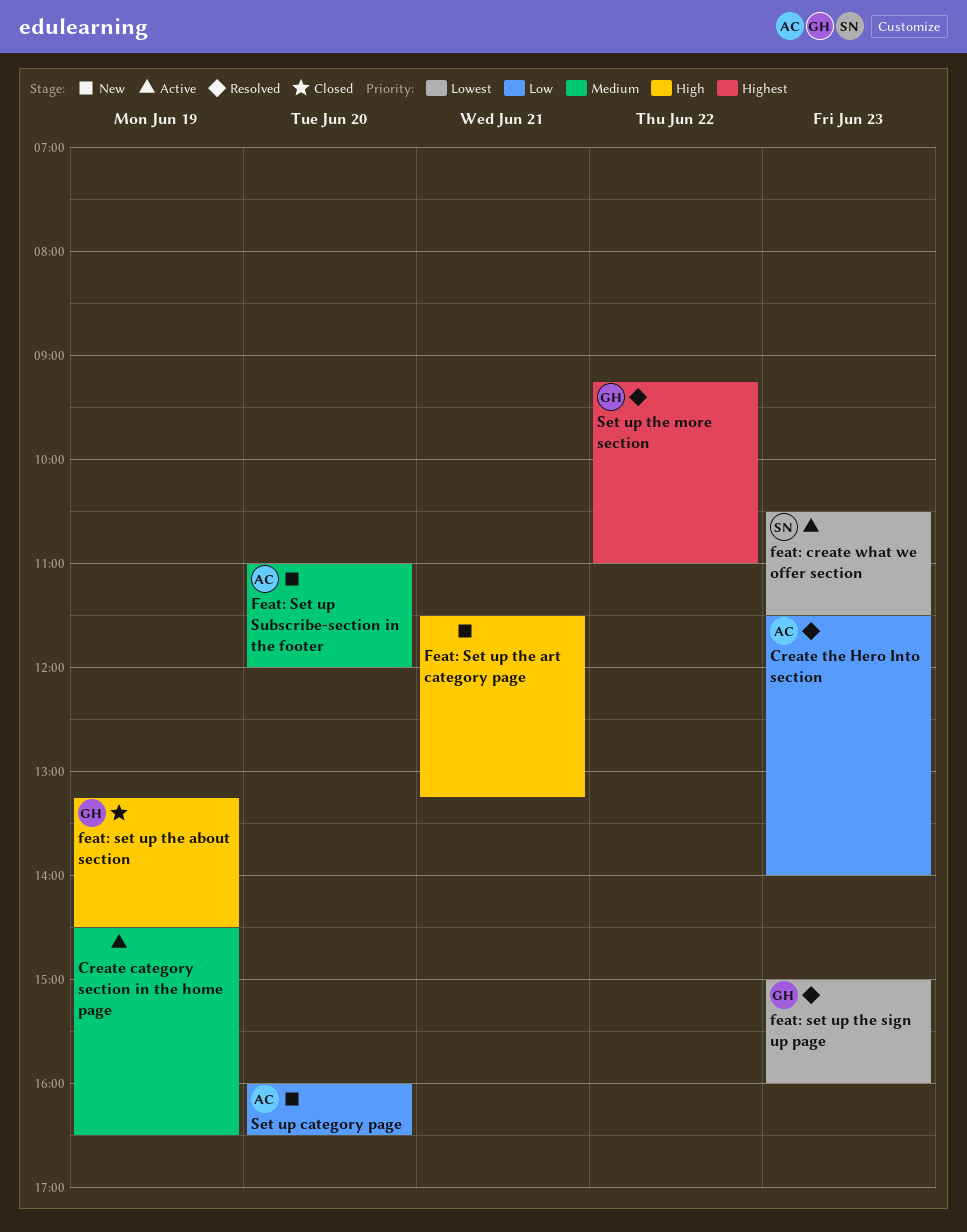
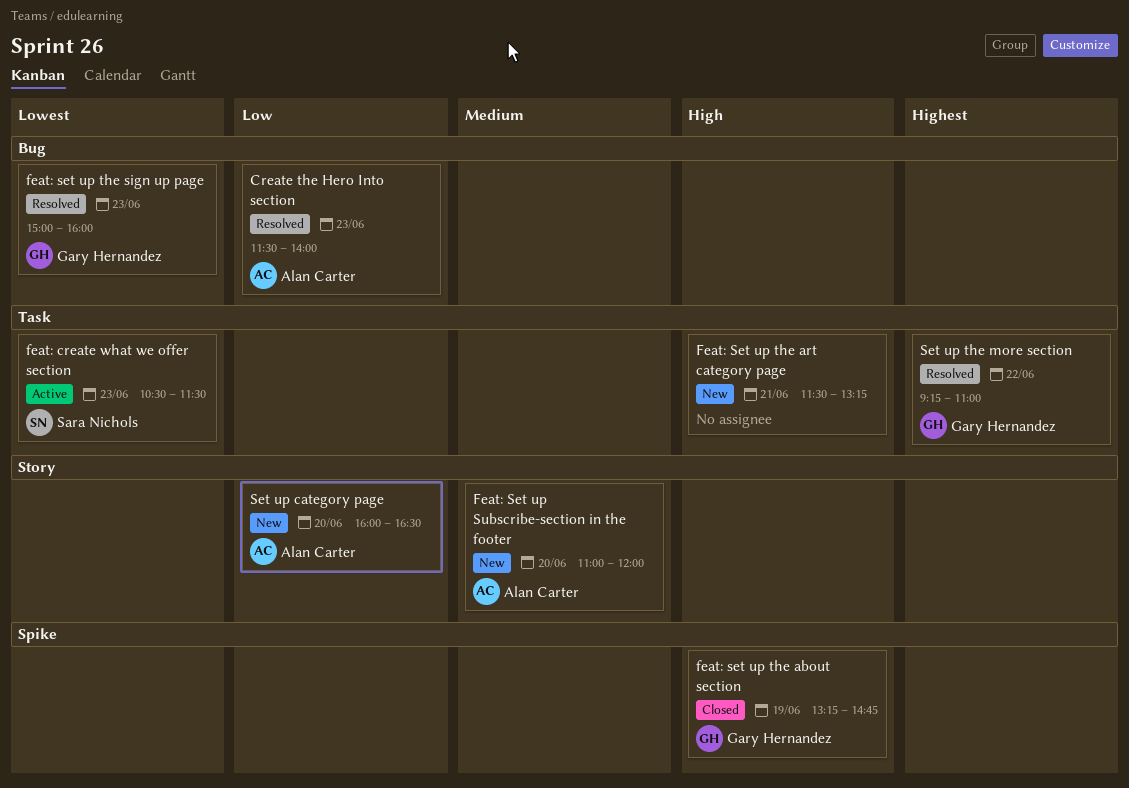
Create category section in the home page: present -> none
feat: set up the about section, ends: 14:30 -> 14:45

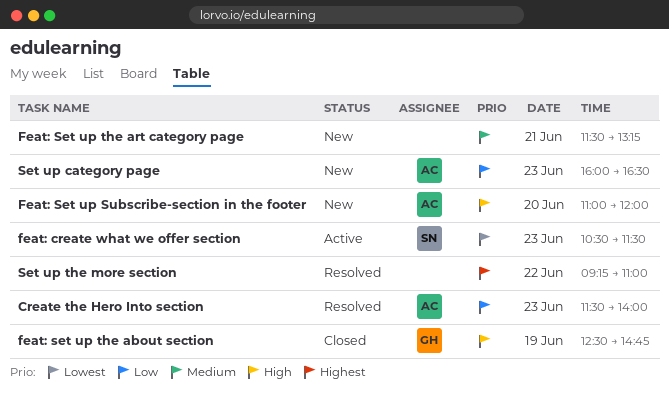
Feat: Set up Subscribe-section in the footer, priority: Medium -> High
feat: set up the about section, begins: 13:15 -> 12:30
Feat: Set up the art category page, priority: High -> Medium
feat: set up the sign up page: present -> none
Set up category page, day: Jun 20 -> Jun 23
Set up the more section, owner: Gary Hernandez -> none

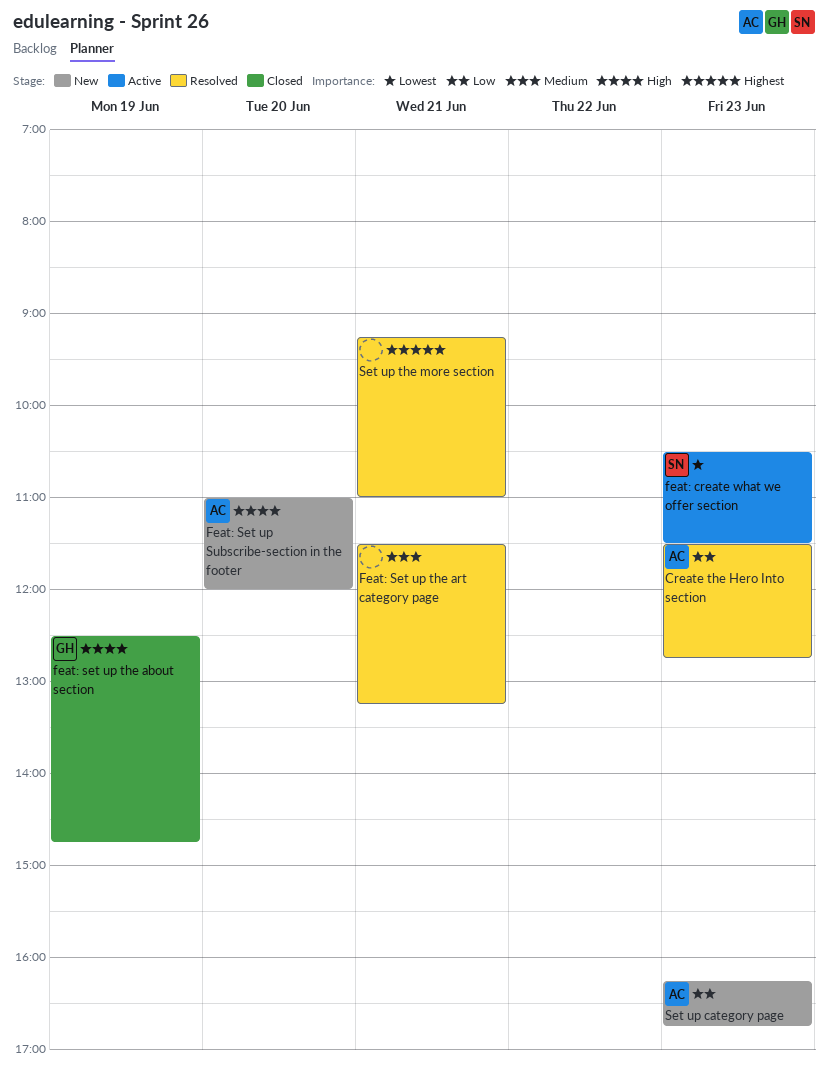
Create the Hero Into section, ends: 14:00 -> 12:45
Feat: Set up the art category page, status: New -> Resolved
Set up category page, begins: 16:00 -> 16:15
Set up category page, ends: 16:30 -> 16:45
Set up the more section, day: Jun 22 -> Jun 21

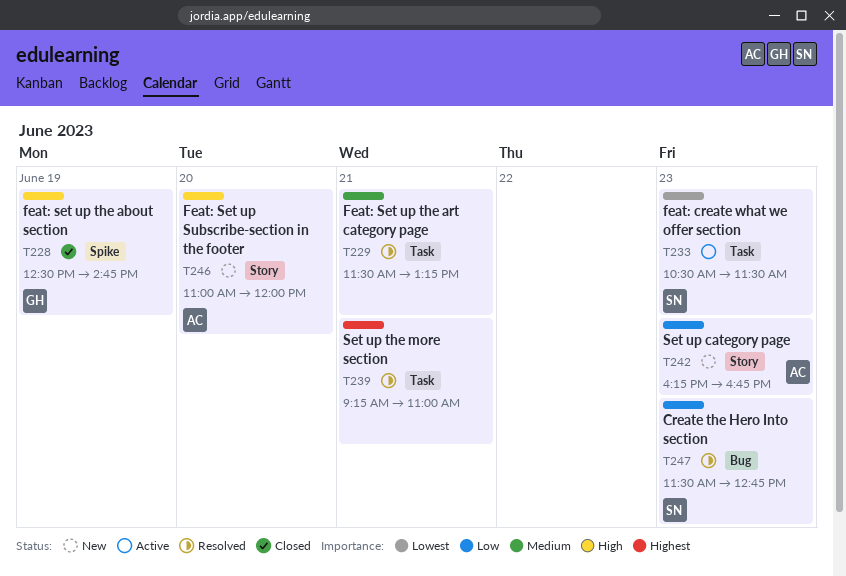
Create the Hero Into section, owner: AC -> SN

